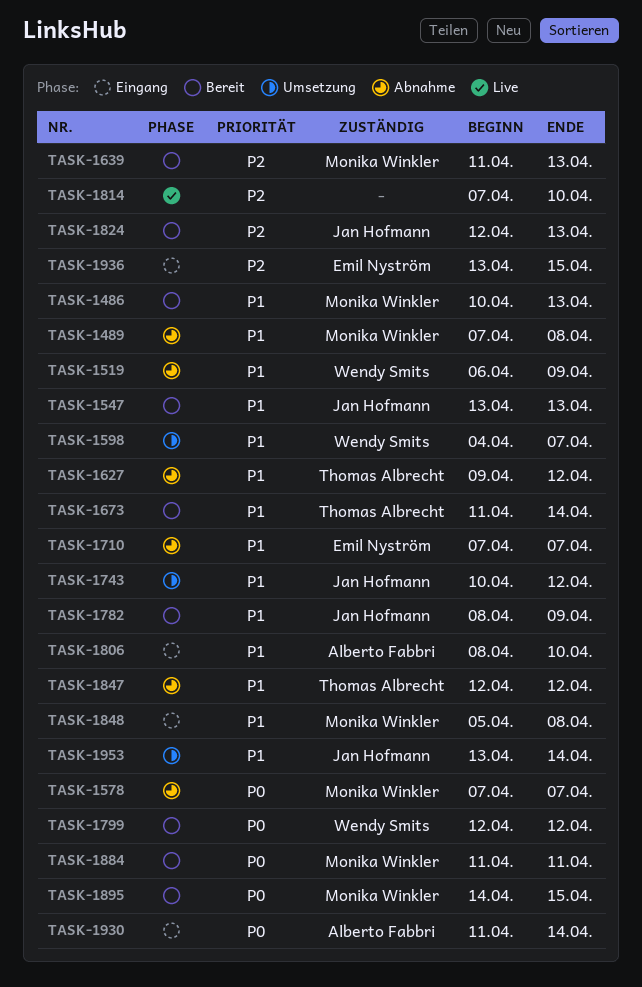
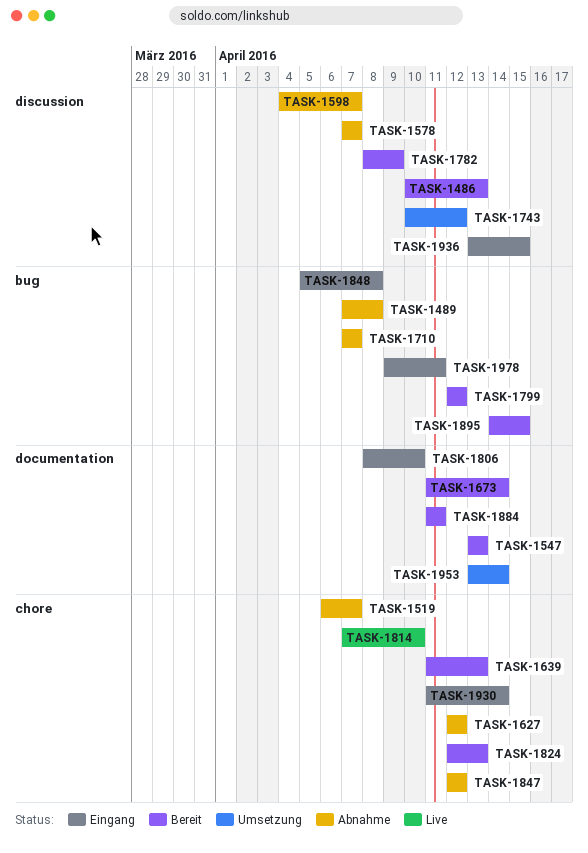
TASK-1519, due: Apr 9 -> Apr 7
TASK-1598, status: Umsetzung -> Abnahme
TASK-1627, start: Apr 9 -> Apr 12
TASK-1978: none -> present

